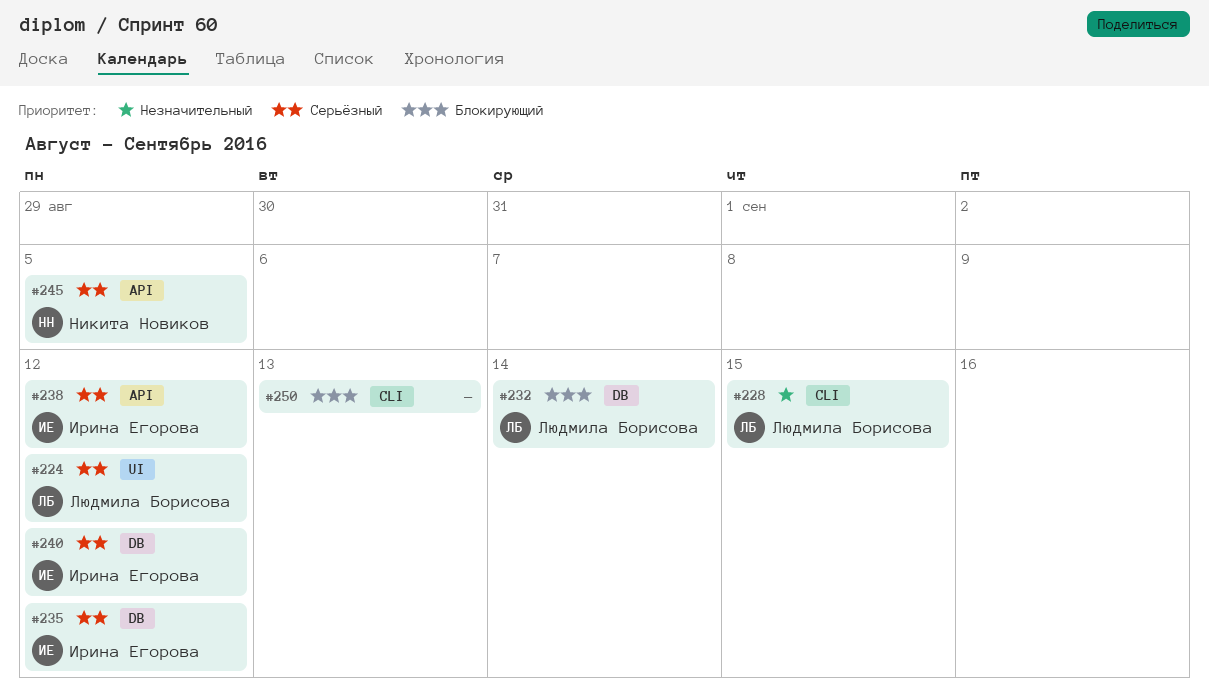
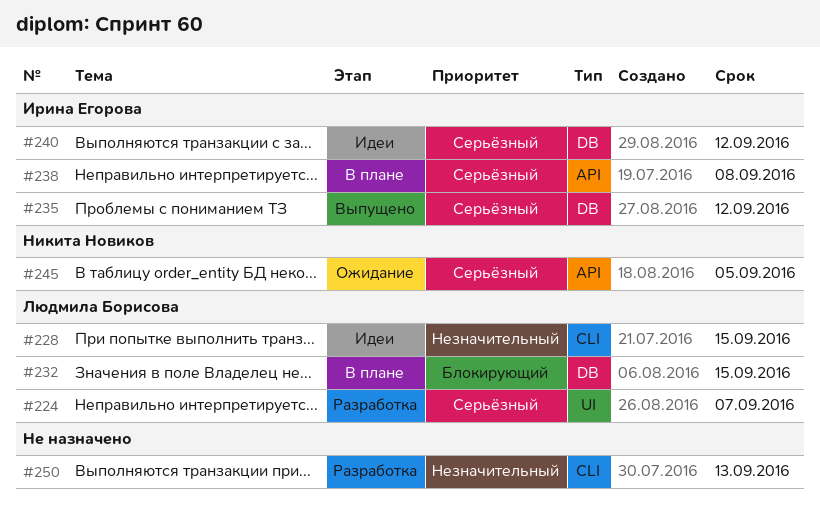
#224, due: Sep 12 -> Sep 7
#232, due: Sep 14 -> Sep 15
#238, due: Sep 12 -> Sep 8
#250, priority: Блокирующий -> Незначительный

